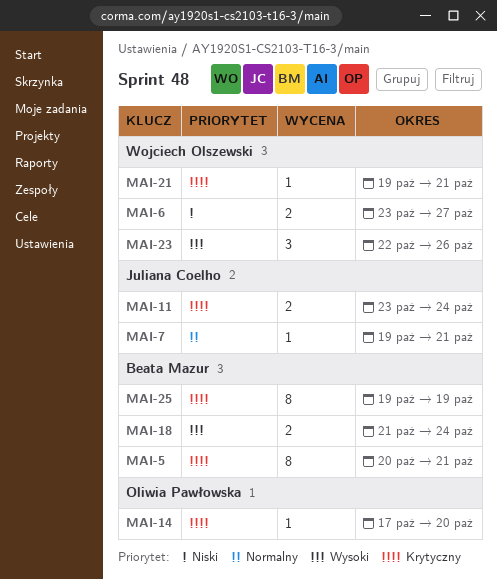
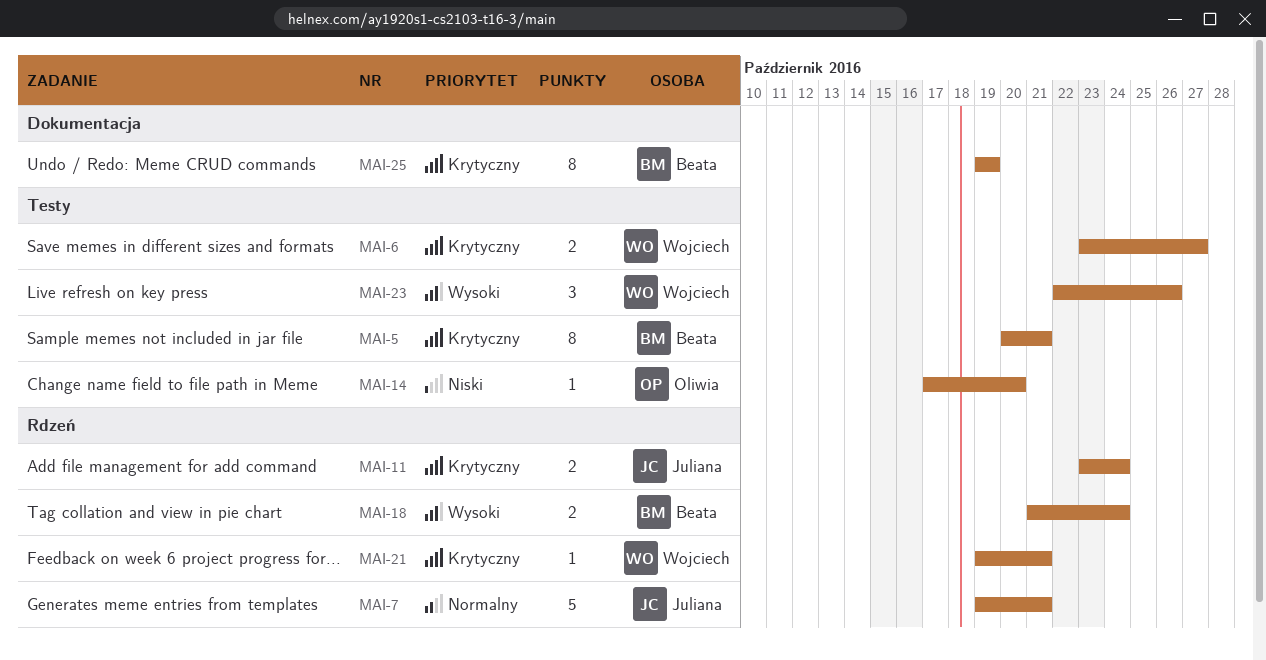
MAI-6, priority: Niski -> Krytyczny
MAI-7, estimate: 1 -> 5
MAI-14, priority: Krytyczny -> Niski

